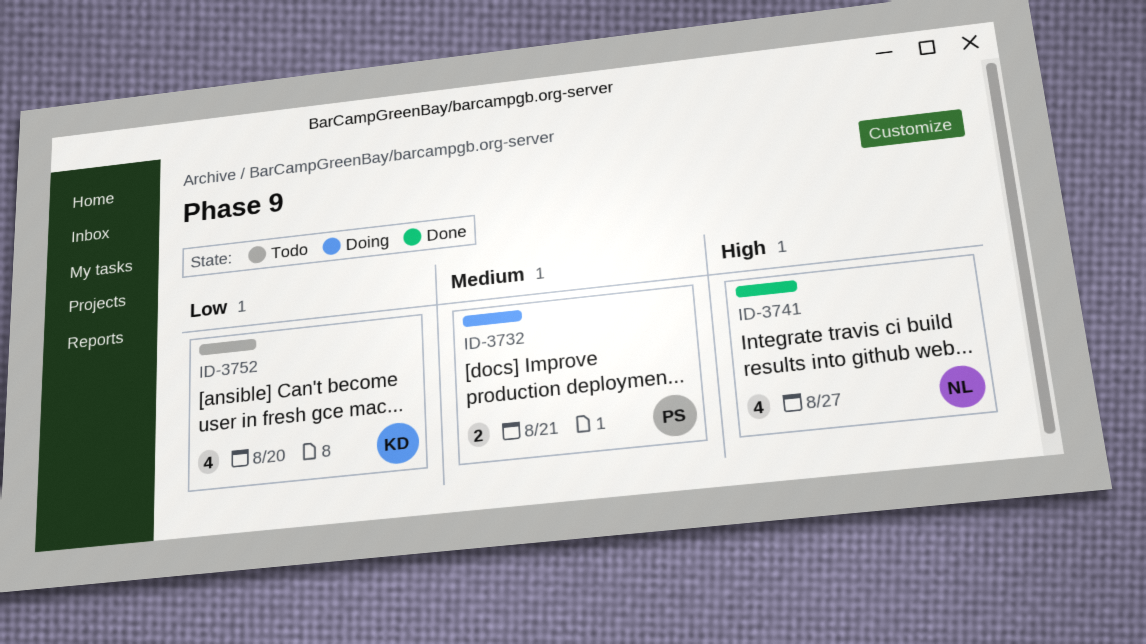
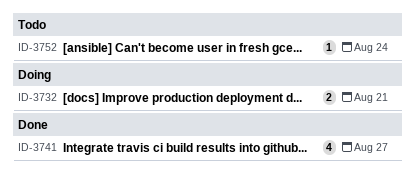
ID-3752, estimate: 4 -> 1
ID-3752, due: Aug 20 -> Aug 24

